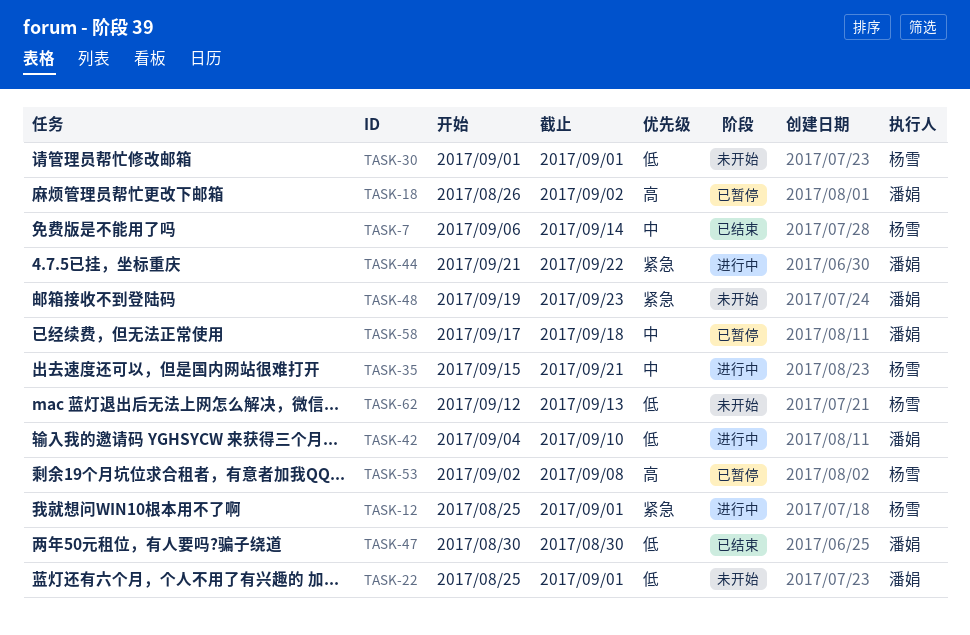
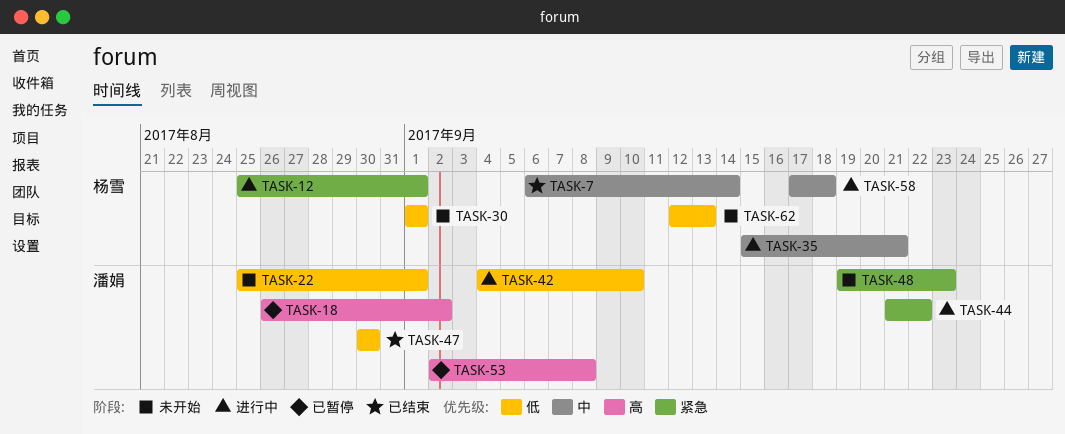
TASK-53, owner: 杨雪 -> 潘娟
TASK-58, status: 已暂停 -> 进行中
TASK-58, owner: 潘娟 -> 杨雪

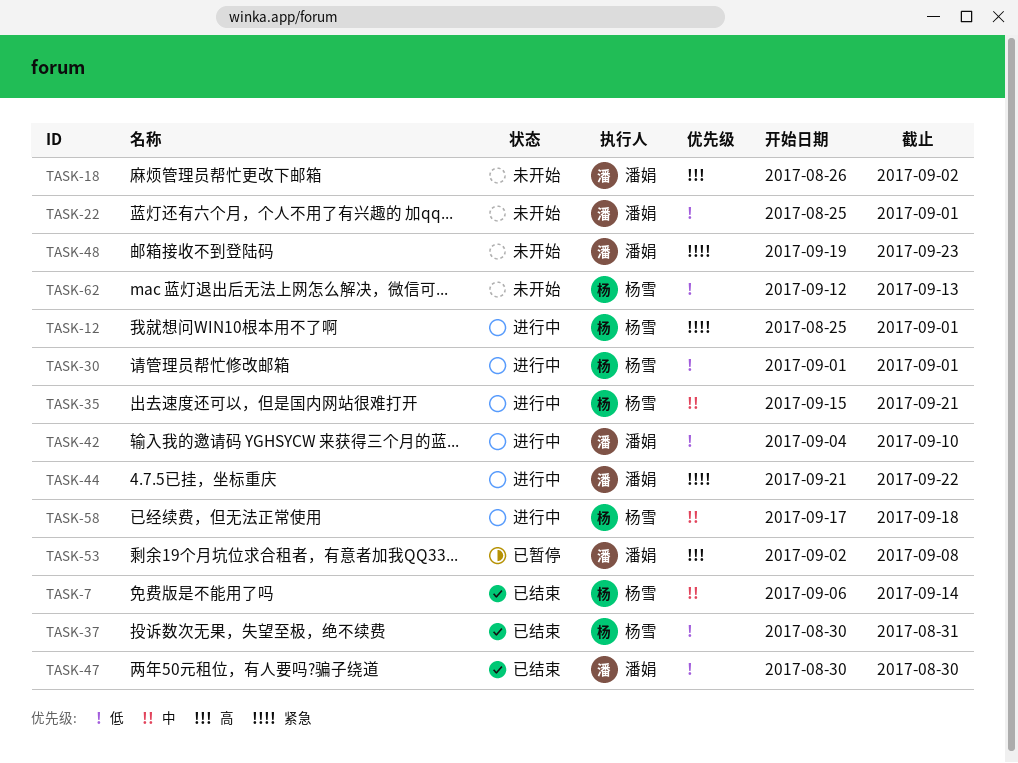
TASK-18, status: 已暂停 -> 未开始
TASK-30, status: 未开始 -> 进行中
TASK-37: none -> present

